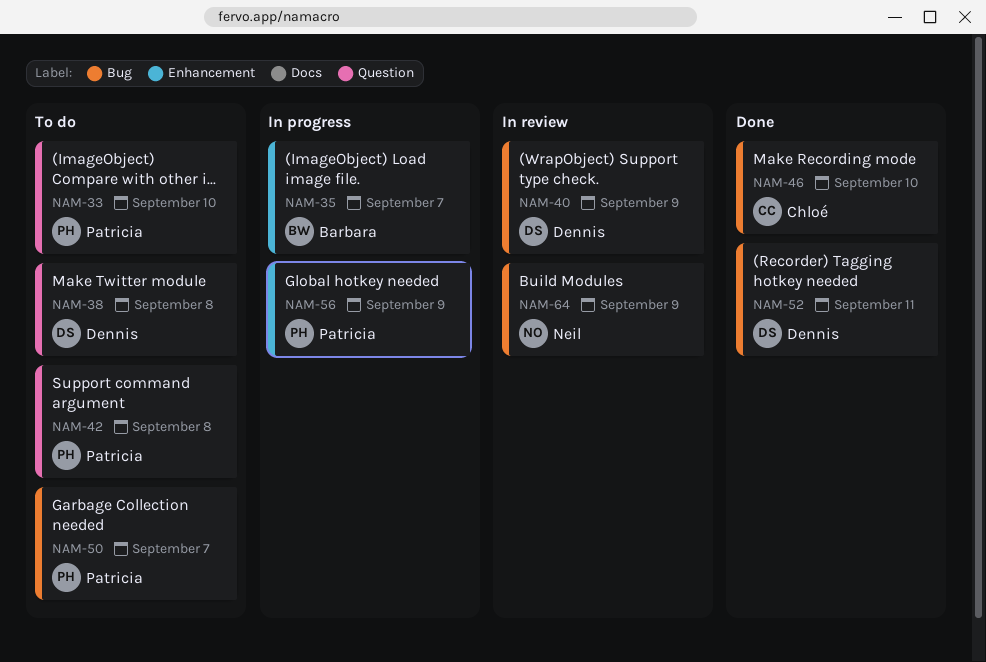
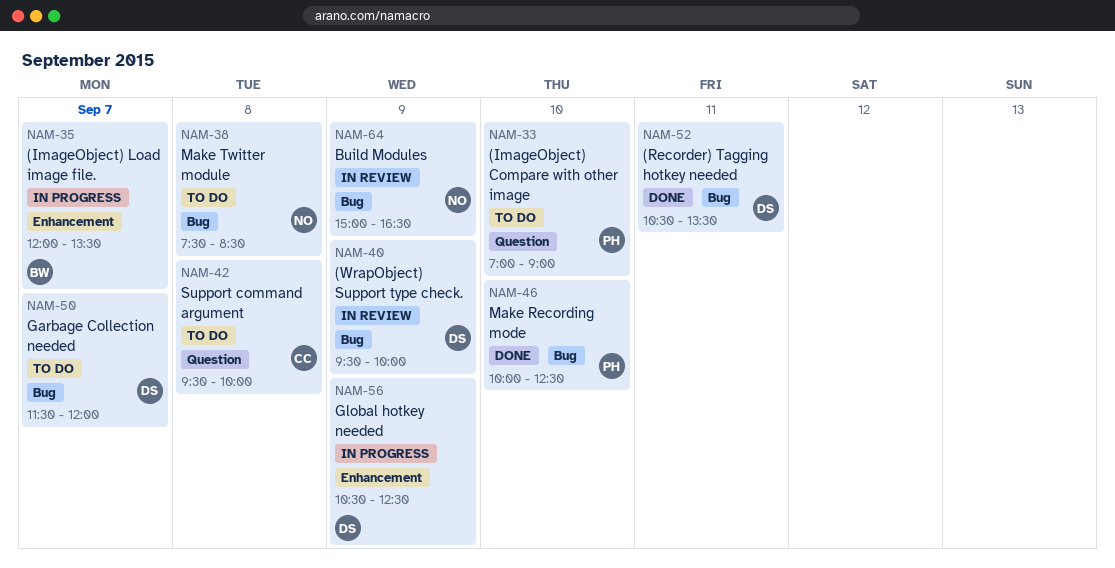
NAM-38, owner: Dennis -> Neil
NAM-38, label: Question -> Bug
NAM-42, owner: Patricia -> Chloé
NAM-46, owner: Chloé -> Patricia
NAM-50, owner: Patricia -> Dennis
NAM-56, owner: Patricia -> Dennis

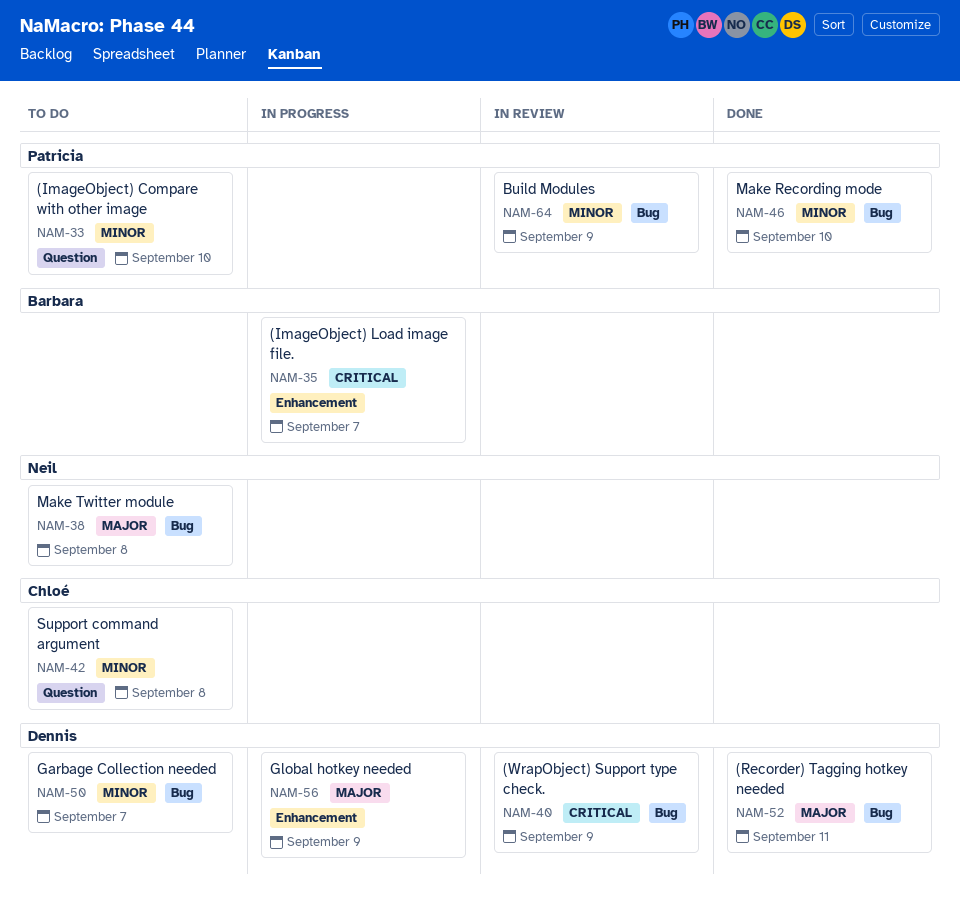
NAM-64, owner: Neil -> Patricia

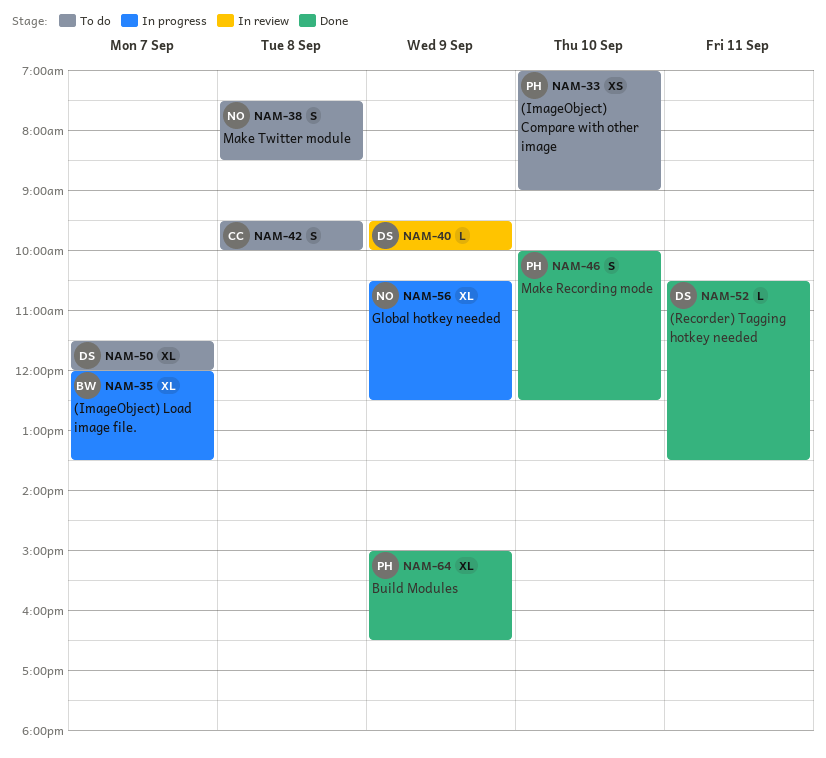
NAM-56, owner: Dennis -> Neil
NAM-64, status: In review -> Done

